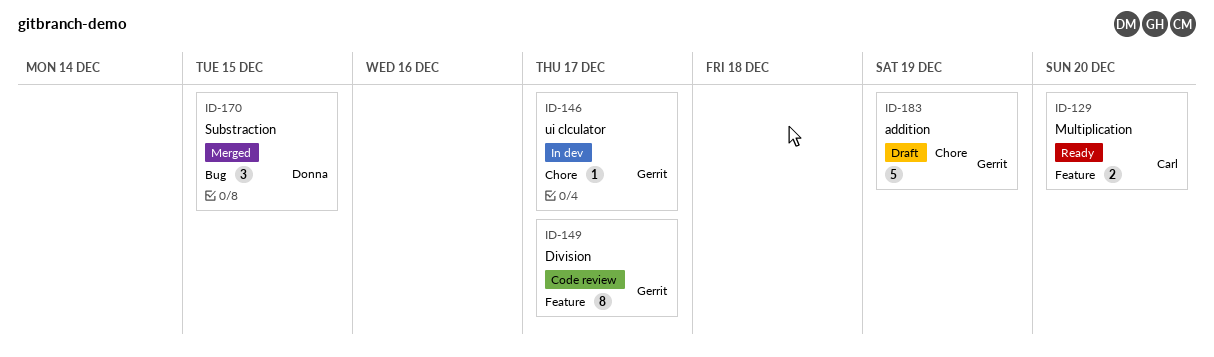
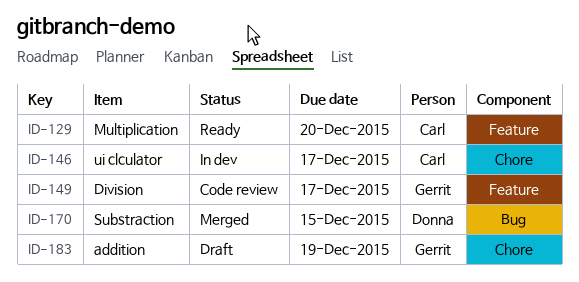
ID-146, owner: Gerrit -> Carl

